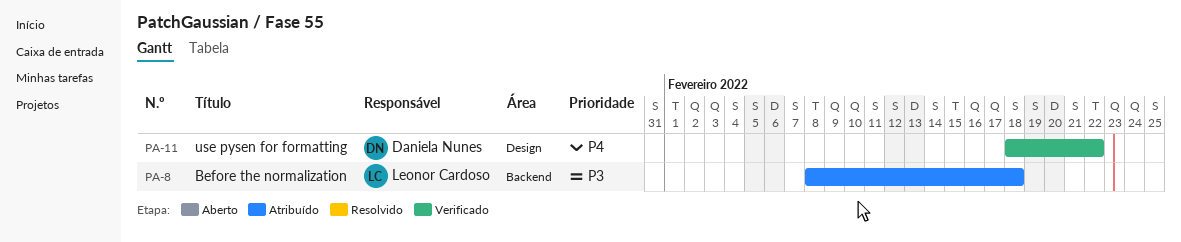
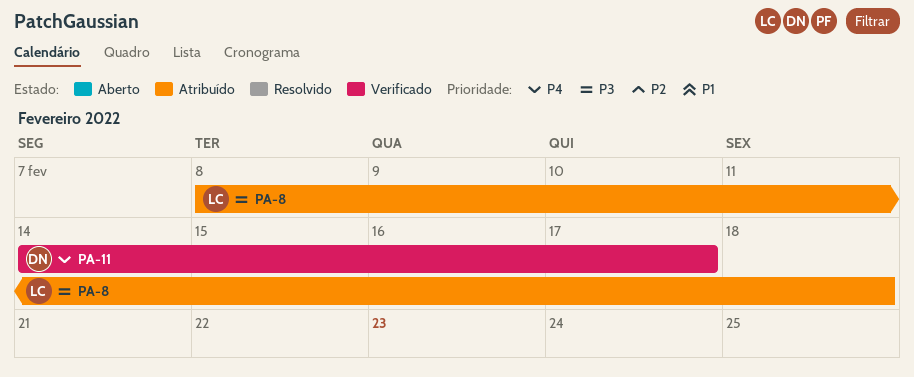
PA-11, start: Feb 18 -> Feb 14
PA-11, due: Feb 22 -> Feb 17

